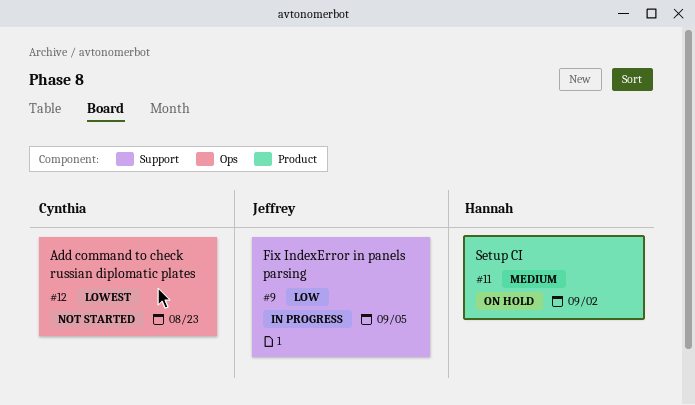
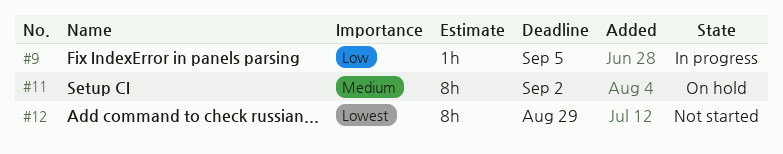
#12, due: Aug 23 -> Aug 29

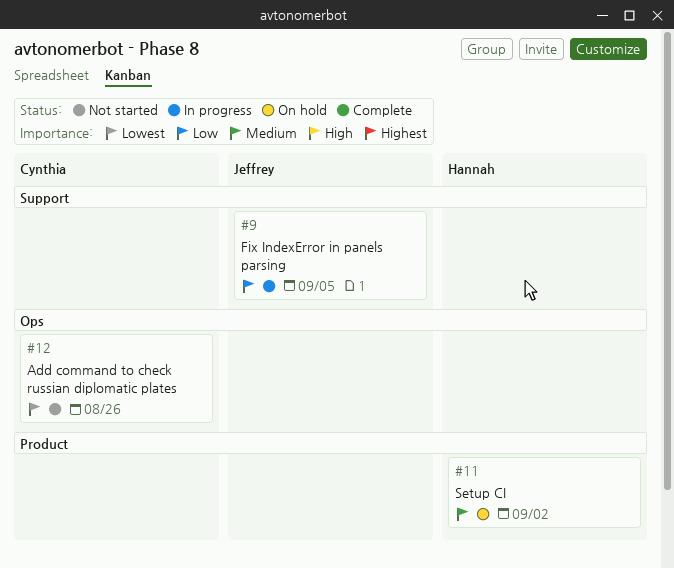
#12, due: Aug 29 -> Aug 26

